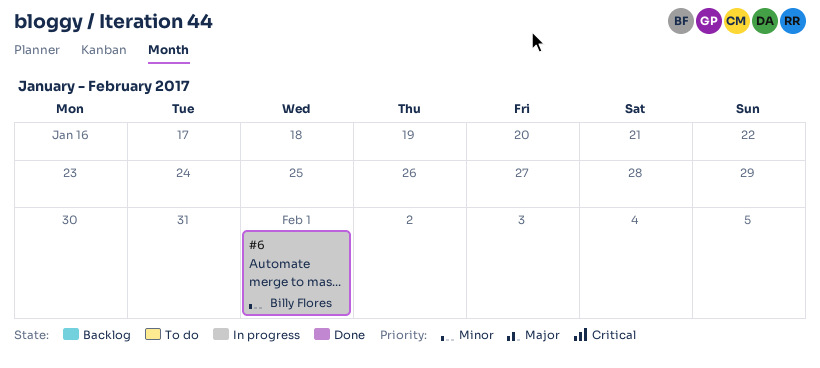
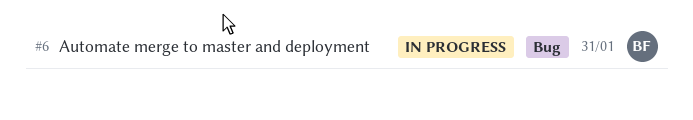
#6, due: Feb 1 -> Jan 31

